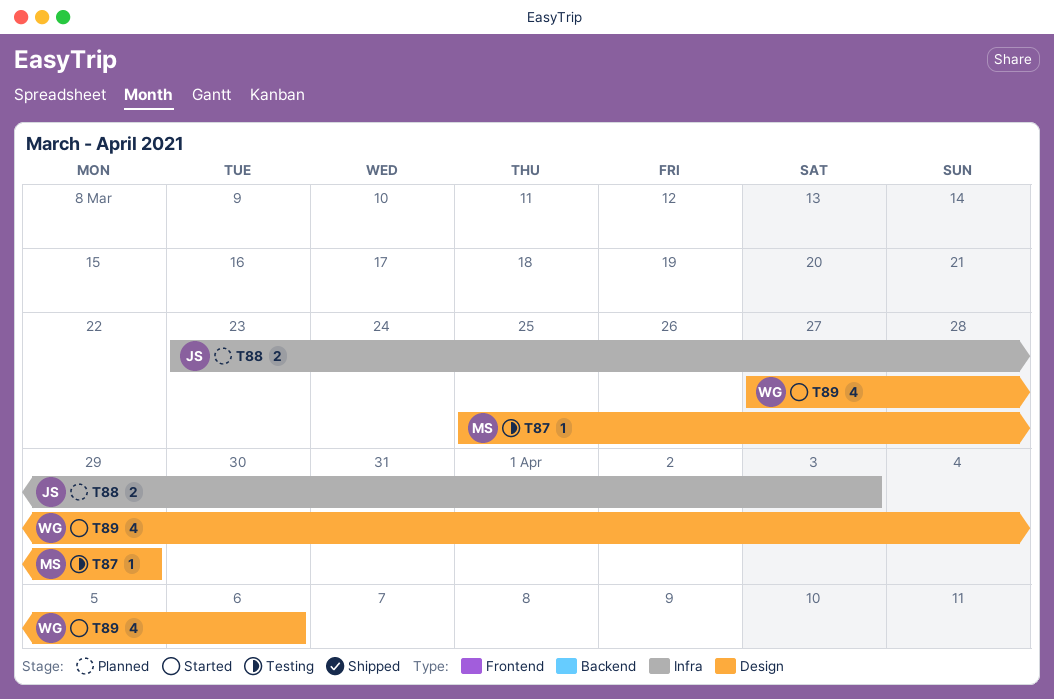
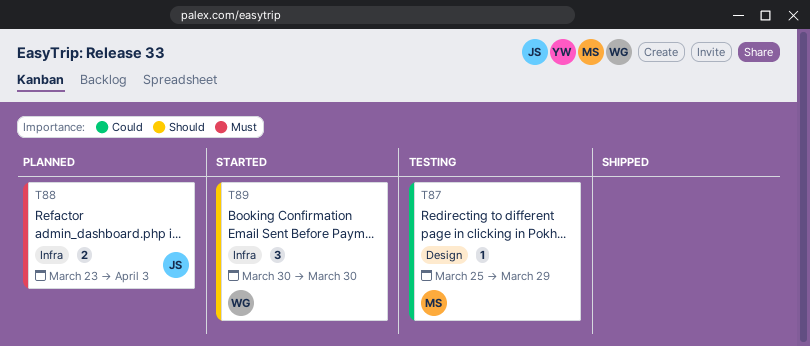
T89, label: Design -> Infra
T89, estimate: 4 -> 3
T89, start: Mar 27 -> Mar 30
T89, due: Apr 6 -> Mar 30

